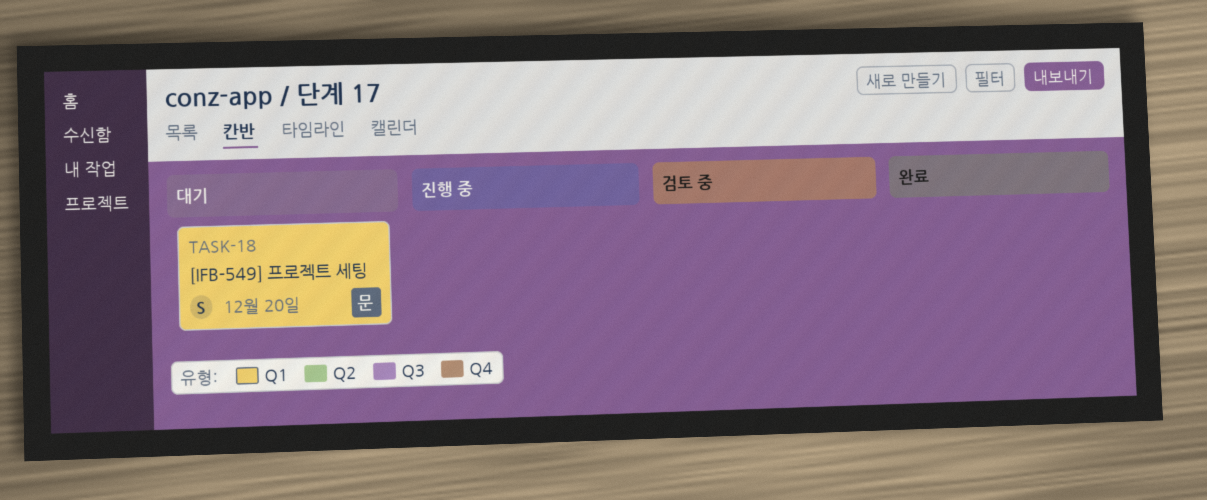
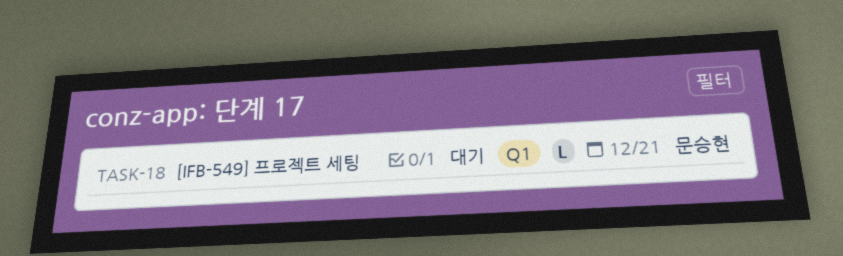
TASK-18, estimate: S -> L
TASK-18, due: Dec 20 -> Dec 21

